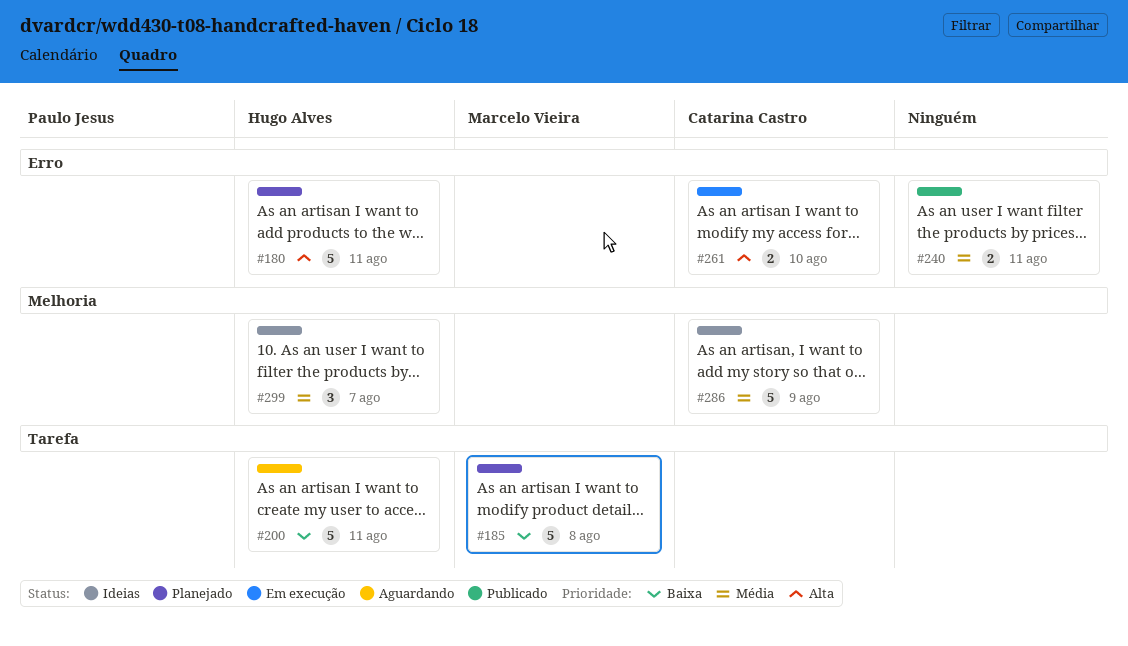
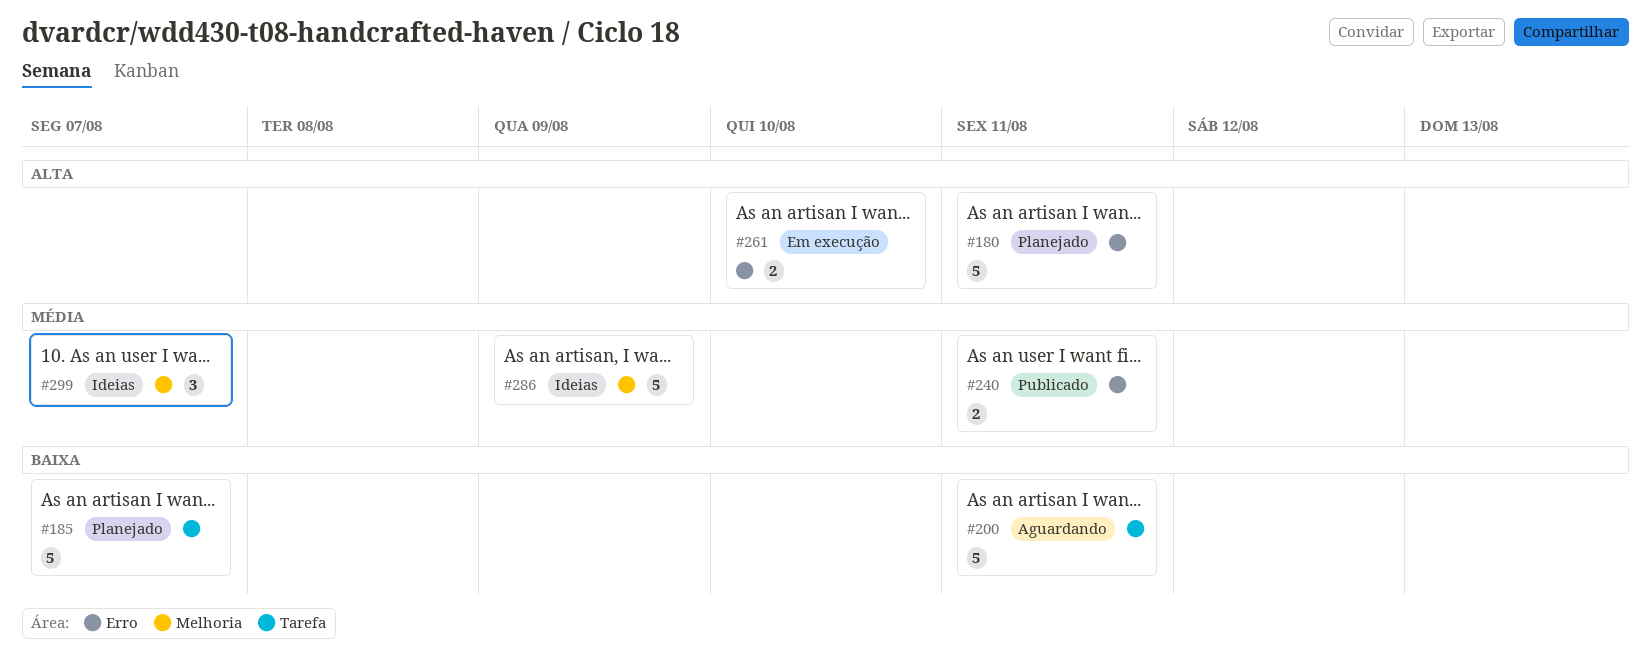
#185, due: Aug 8 -> Aug 7

